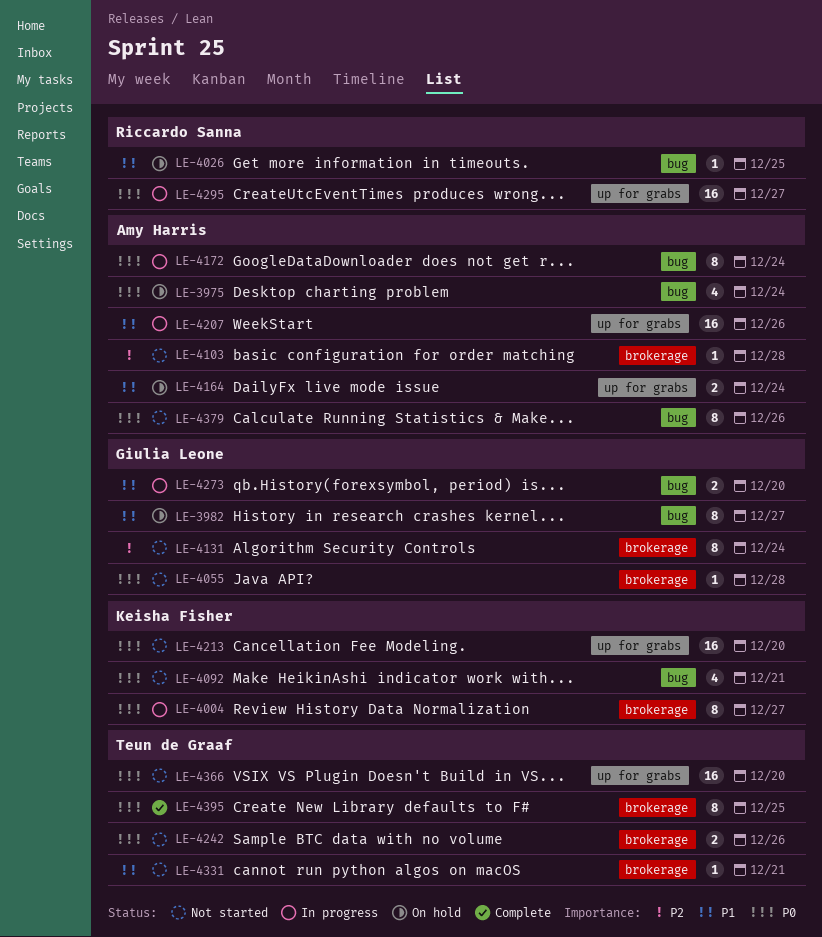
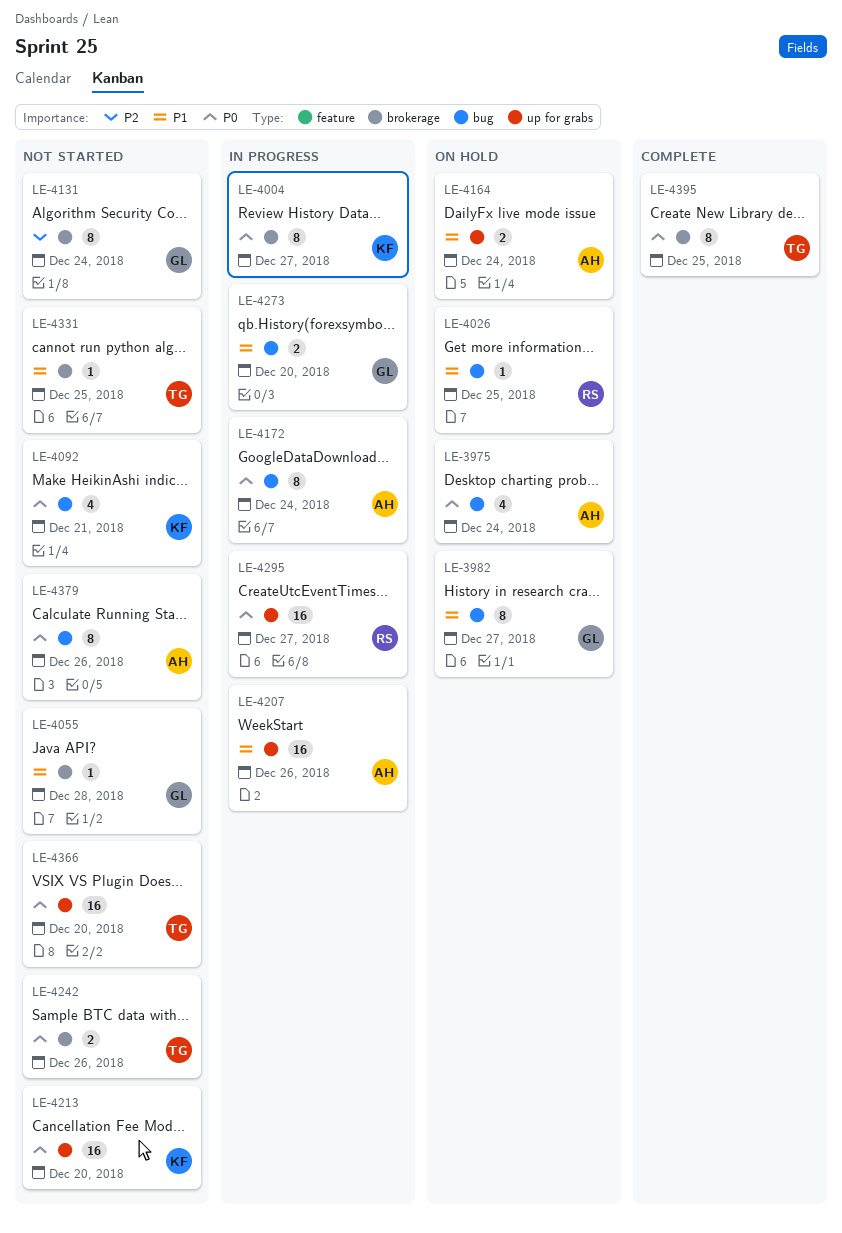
LE-4055, priority: P0 -> P1
LE-4103: present -> none
LE-4331, due: Dec 21 -> Dec 25

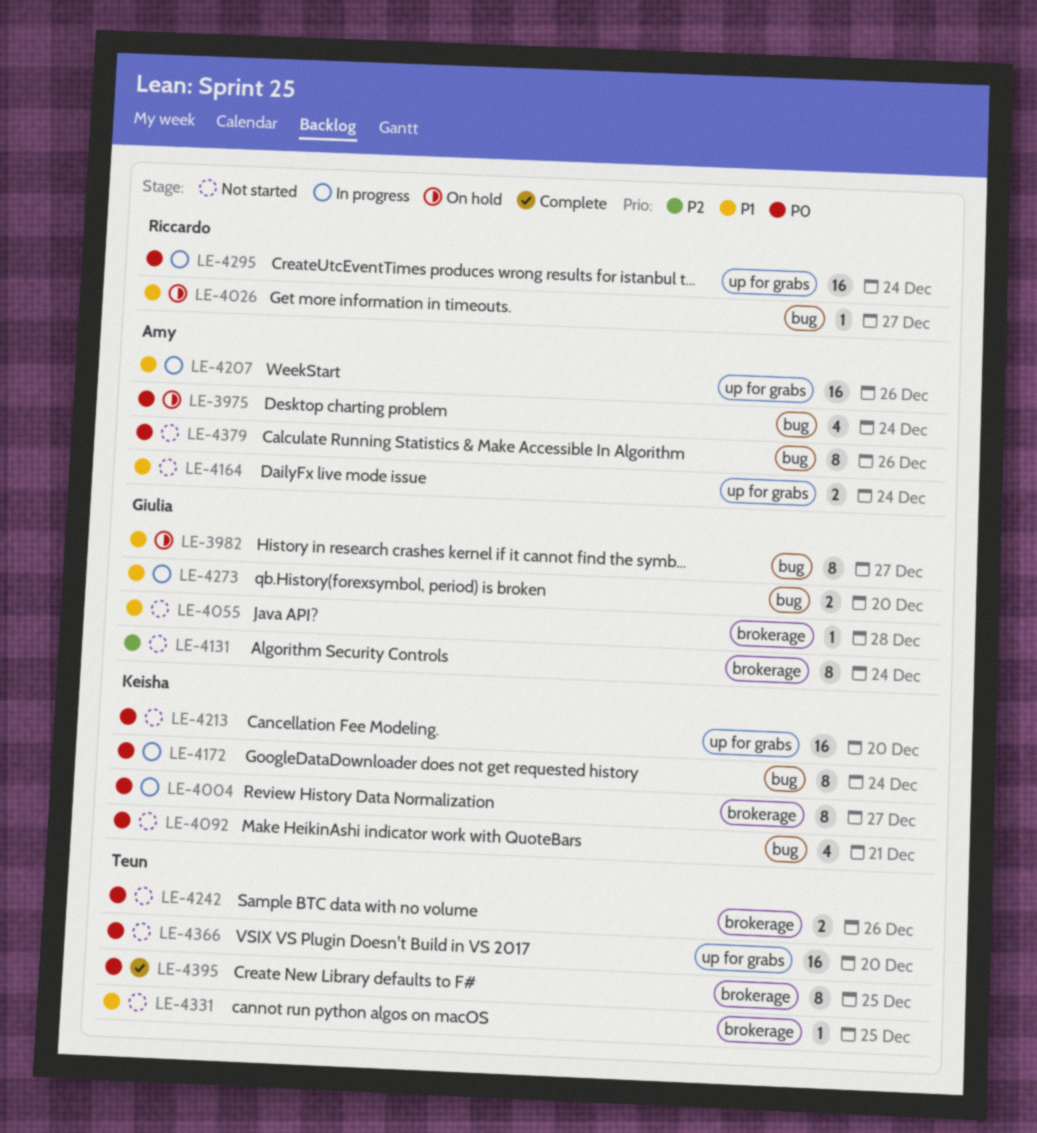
LE-4026, due: Dec 25 -> Dec 27
LE-4164, status: On hold -> Not started
LE-4172, owner: Amy -> Keisha
LE-4295, due: Dec 27 -> Dec 24

